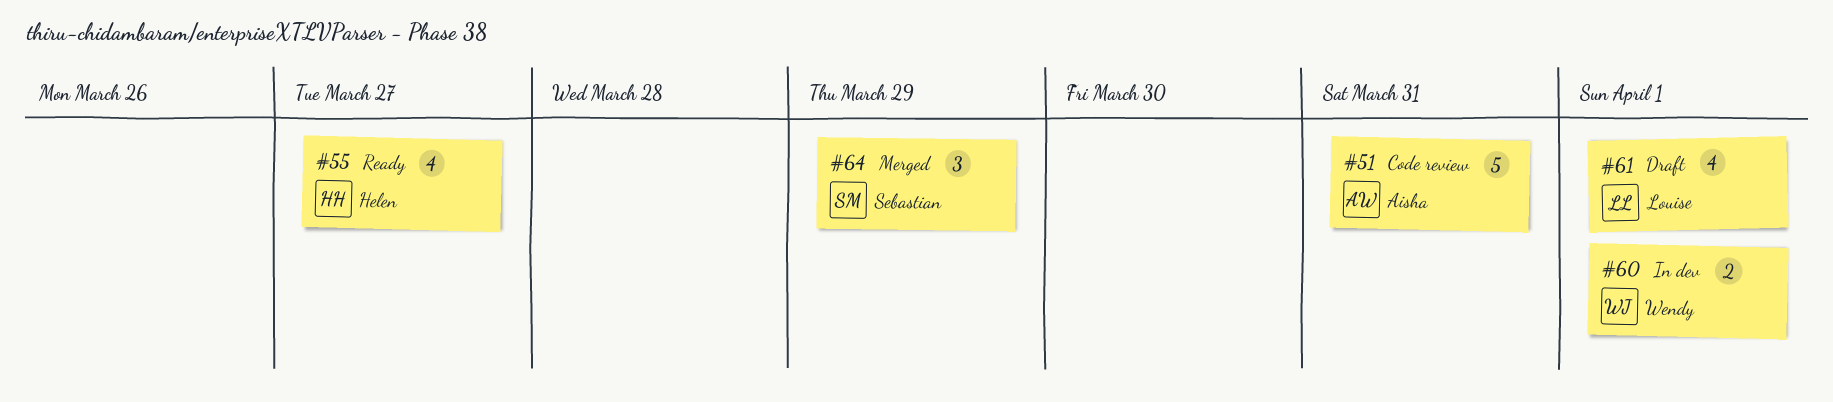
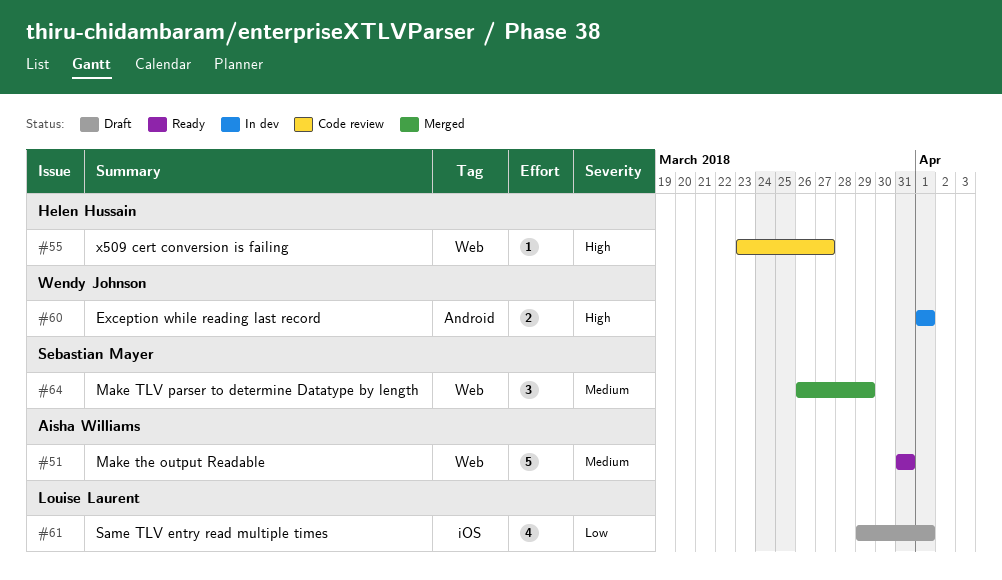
#51, status: Code review -> Ready
#55, status: Ready -> Code review
#55, estimate: 4 -> 1

